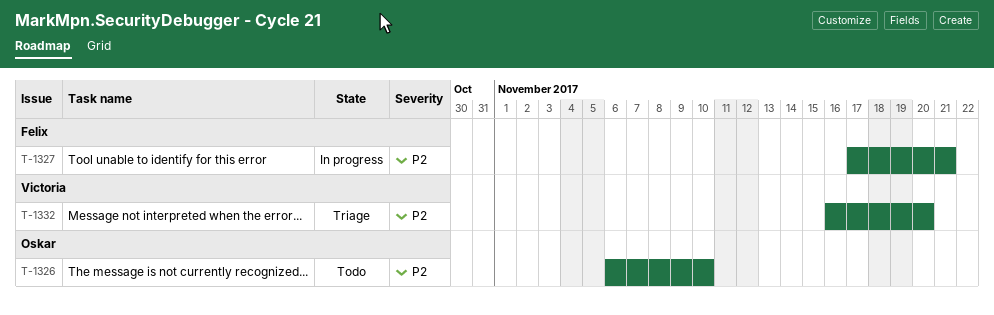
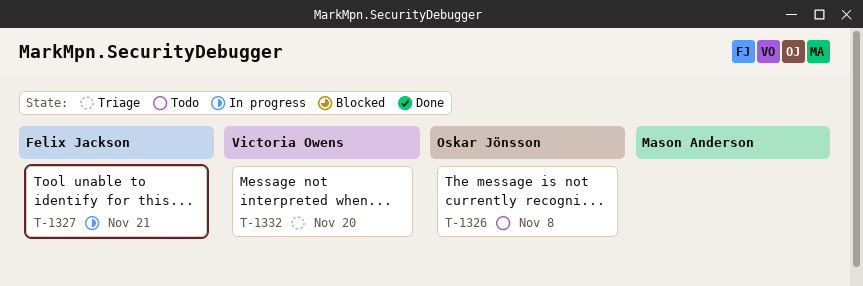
T-1326, due: Nov 10 -> Nov 8

